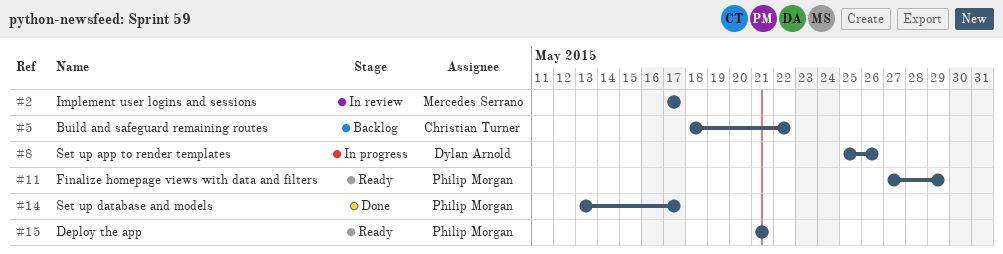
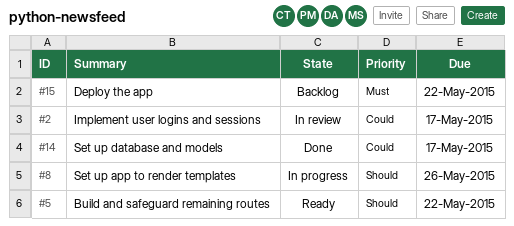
#5, status: Backlog -> Ready
#11: present -> none
#15, status: Ready -> Backlog
#15, due: May 21 -> May 22

